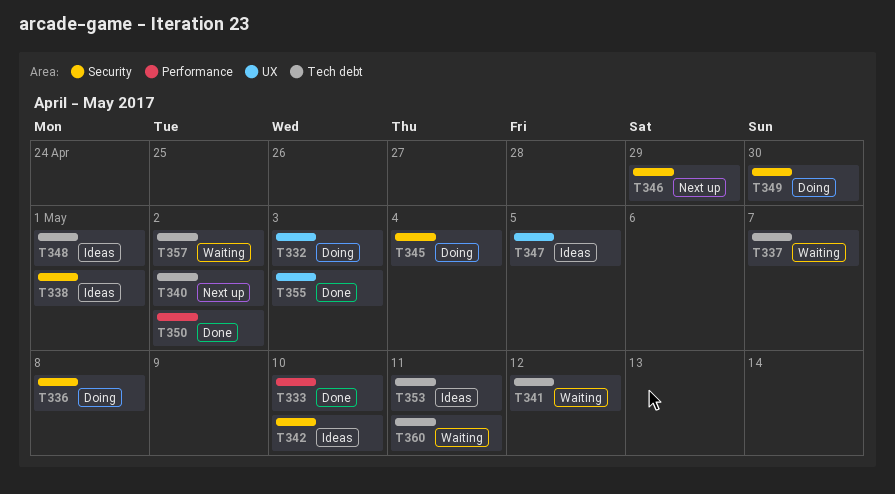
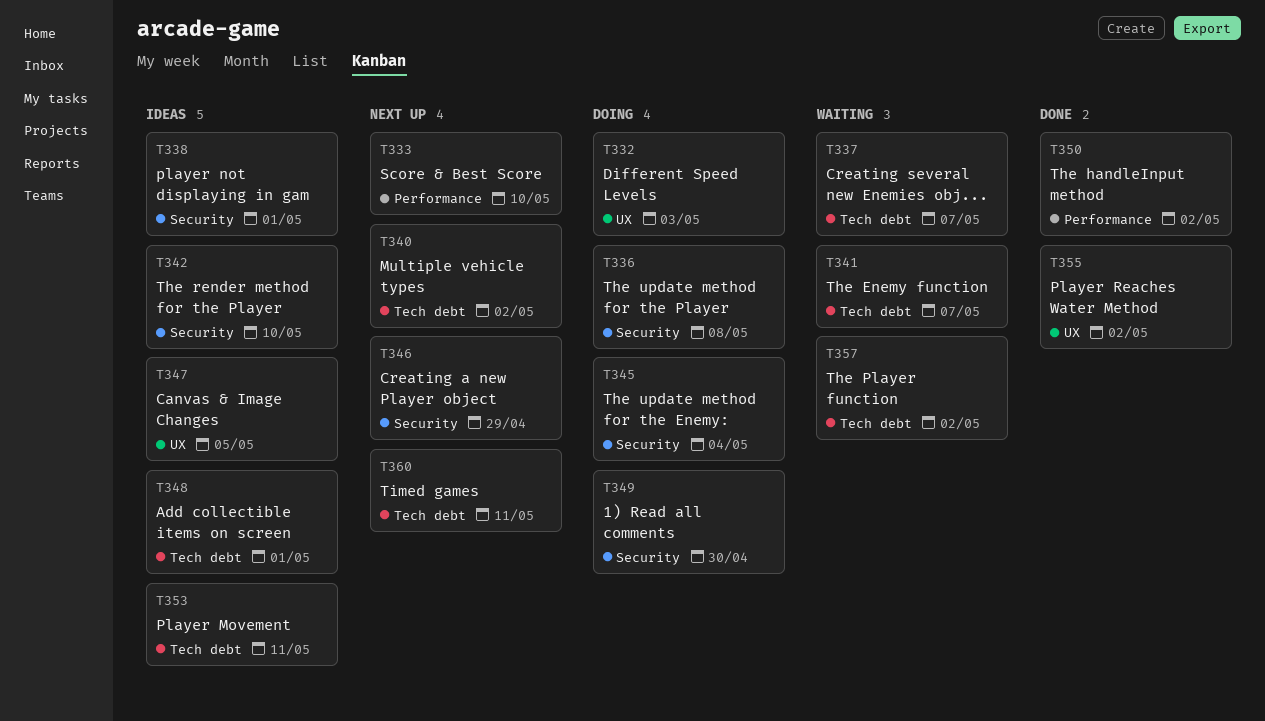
T333, status: Done -> Next up
T341, due: May 12 -> May 7
T355, due: May 3 -> May 2
T360, status: Waiting -> Next up

